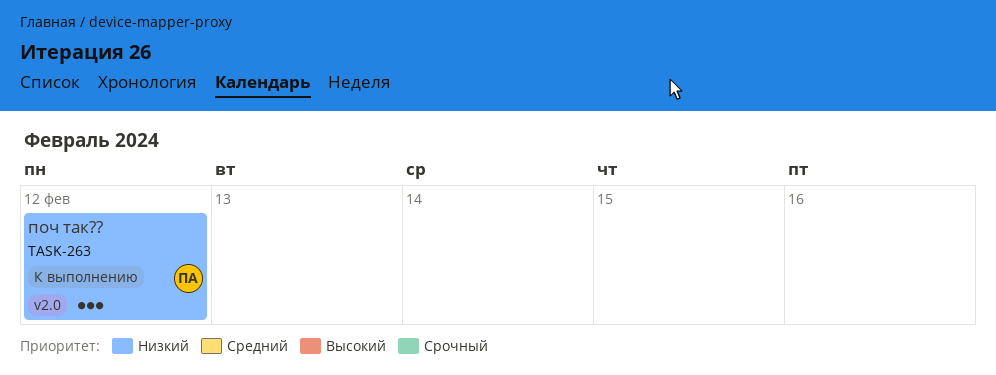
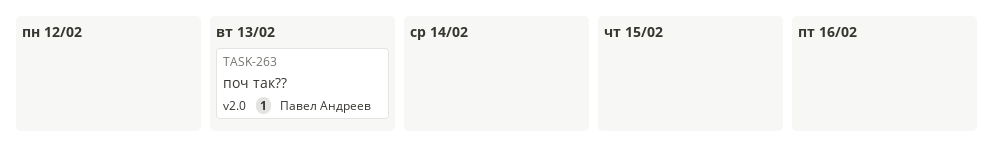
TASK-263, estimate: 3 -> 1
TASK-263, due: Feb 12 -> Feb 13

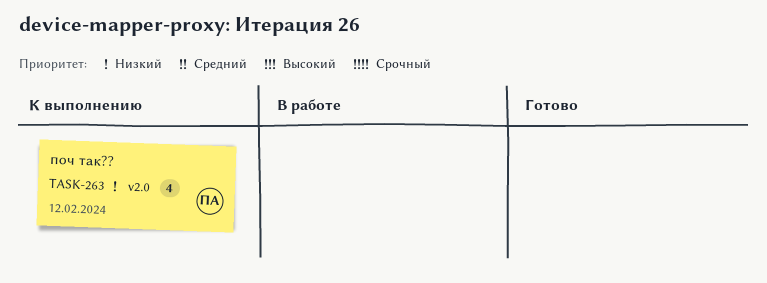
TASK-263, estimate: 1 -> 4
TASK-263, due: Feb 13 -> Feb 12

